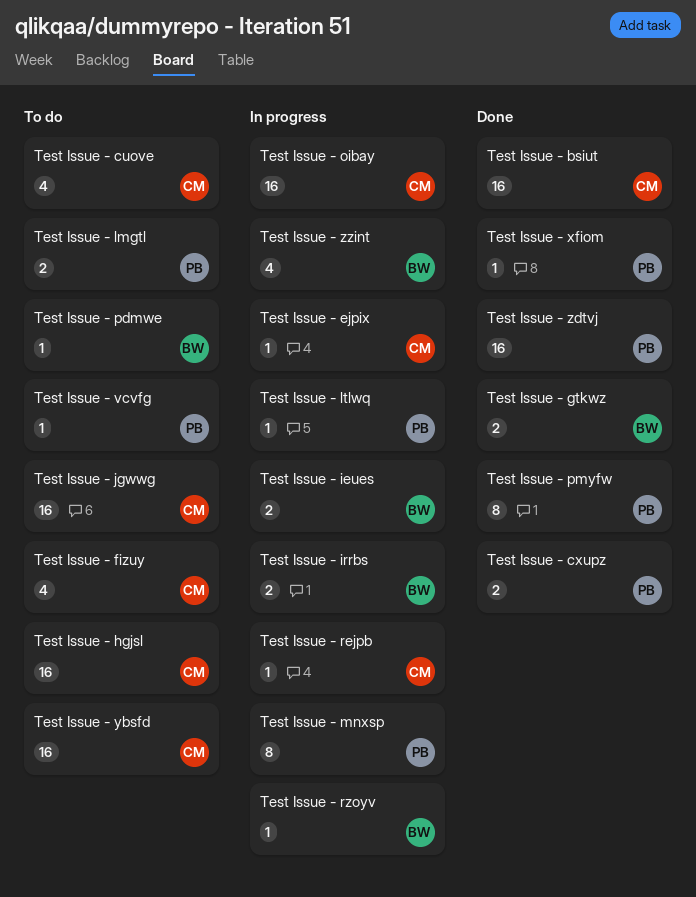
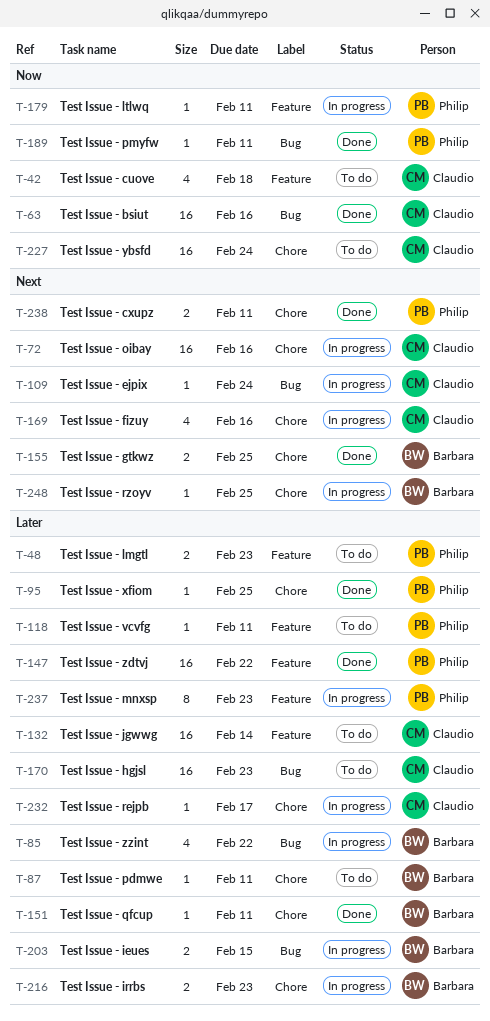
Test Issue - fizuy, status: To do -> In progress
Test Issue - pmyfw, estimate: 8 -> 1
Test Issue - qfcup: none -> present

